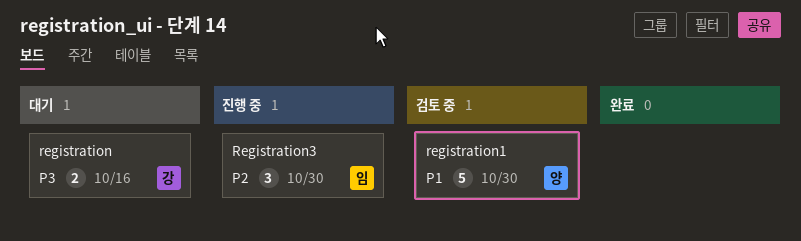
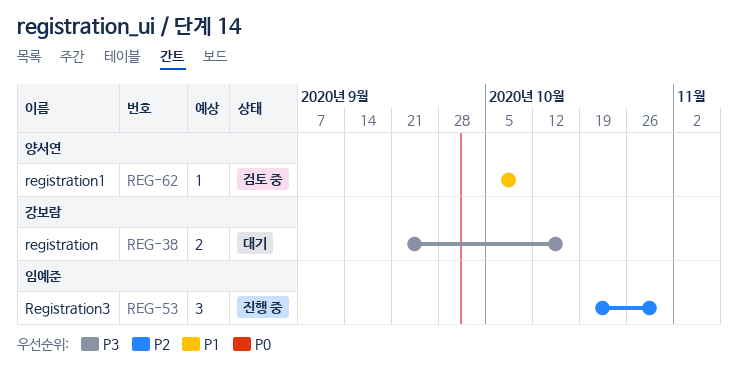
registration1, estimate: 5 -> 1
registration1, due: Oct 30 -> Oct 9

